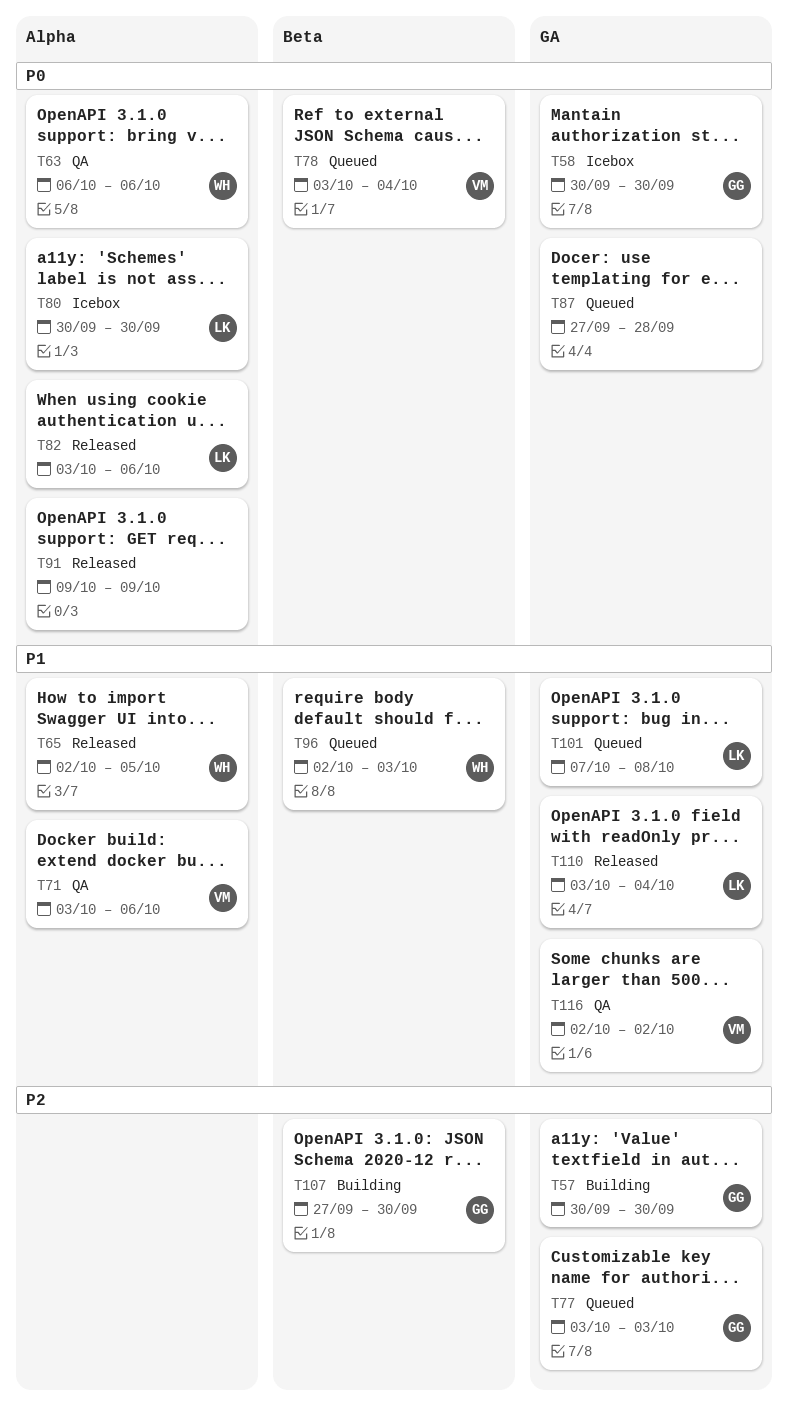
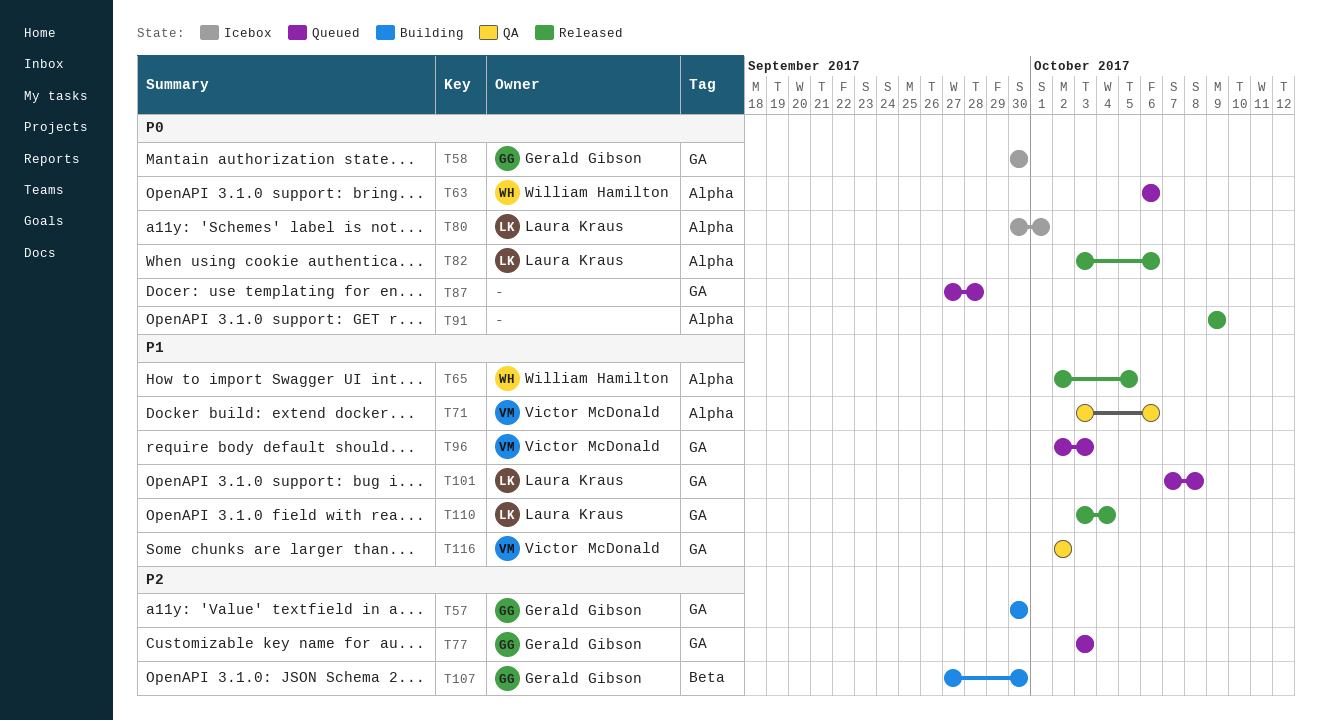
T63, status: QA -> Queued
T78: present -> none
T80, due: Sep 30 -> Oct 1
T96, owner: William Hamilton -> Victor McDonald
T96, label: Beta -> GA

